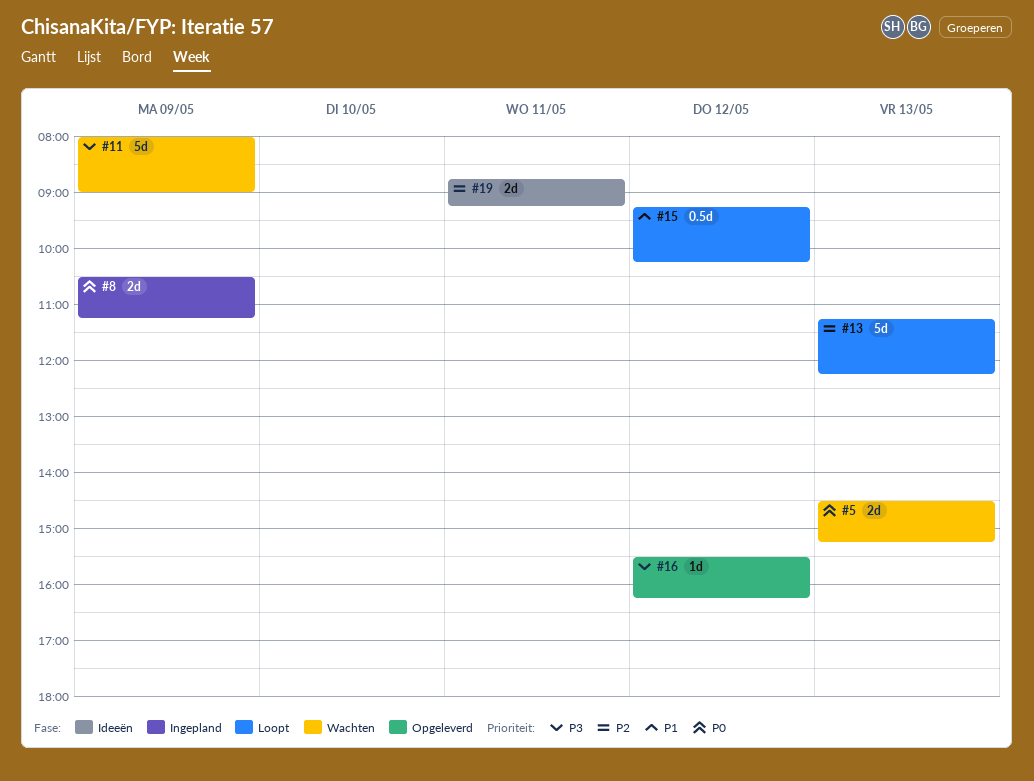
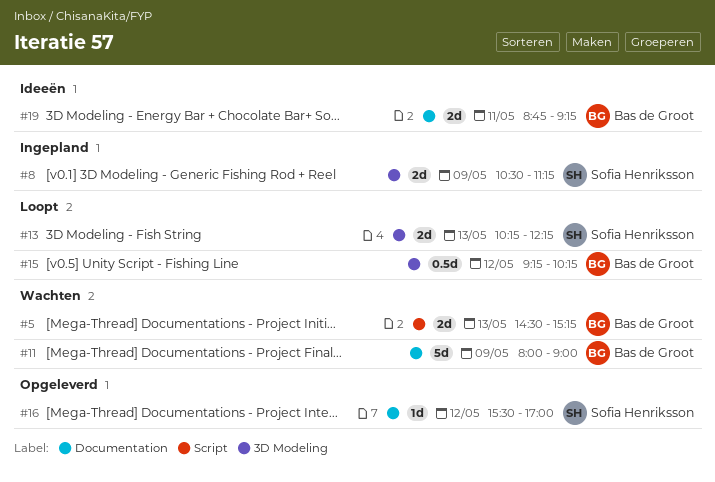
#13, estimate: 5d -> 2d
#13, begins: 11:15 -> 10:15
#16, ends: 16:15 -> 17:00

